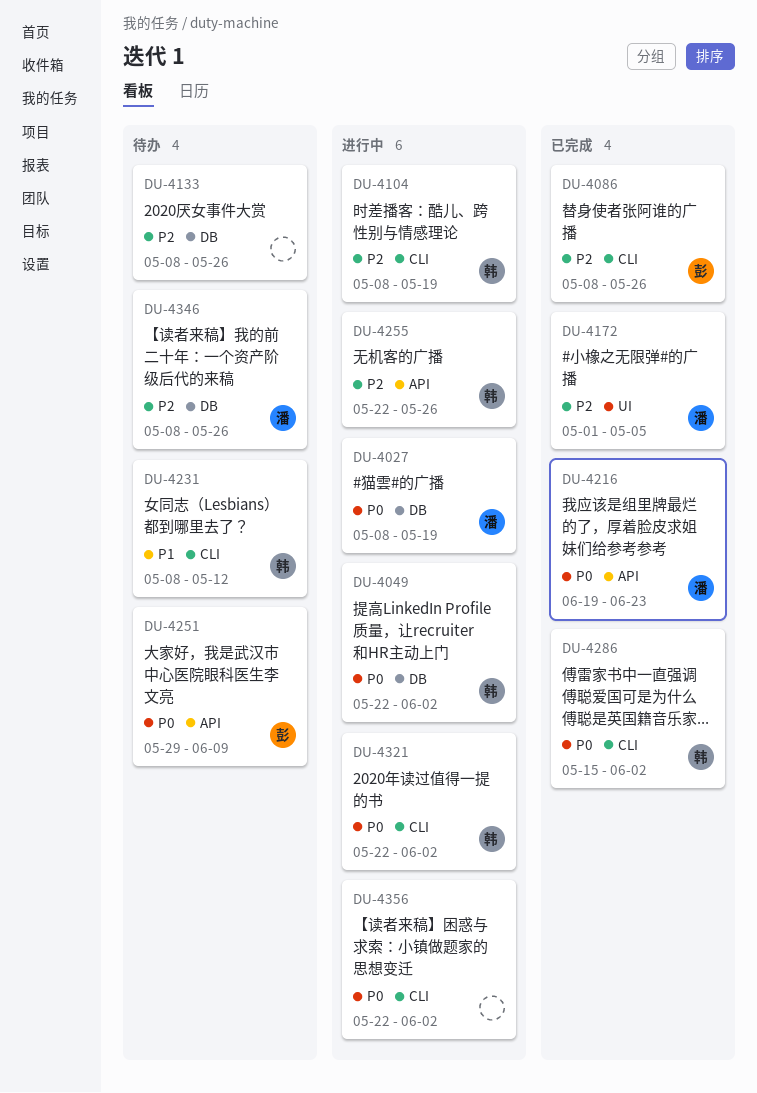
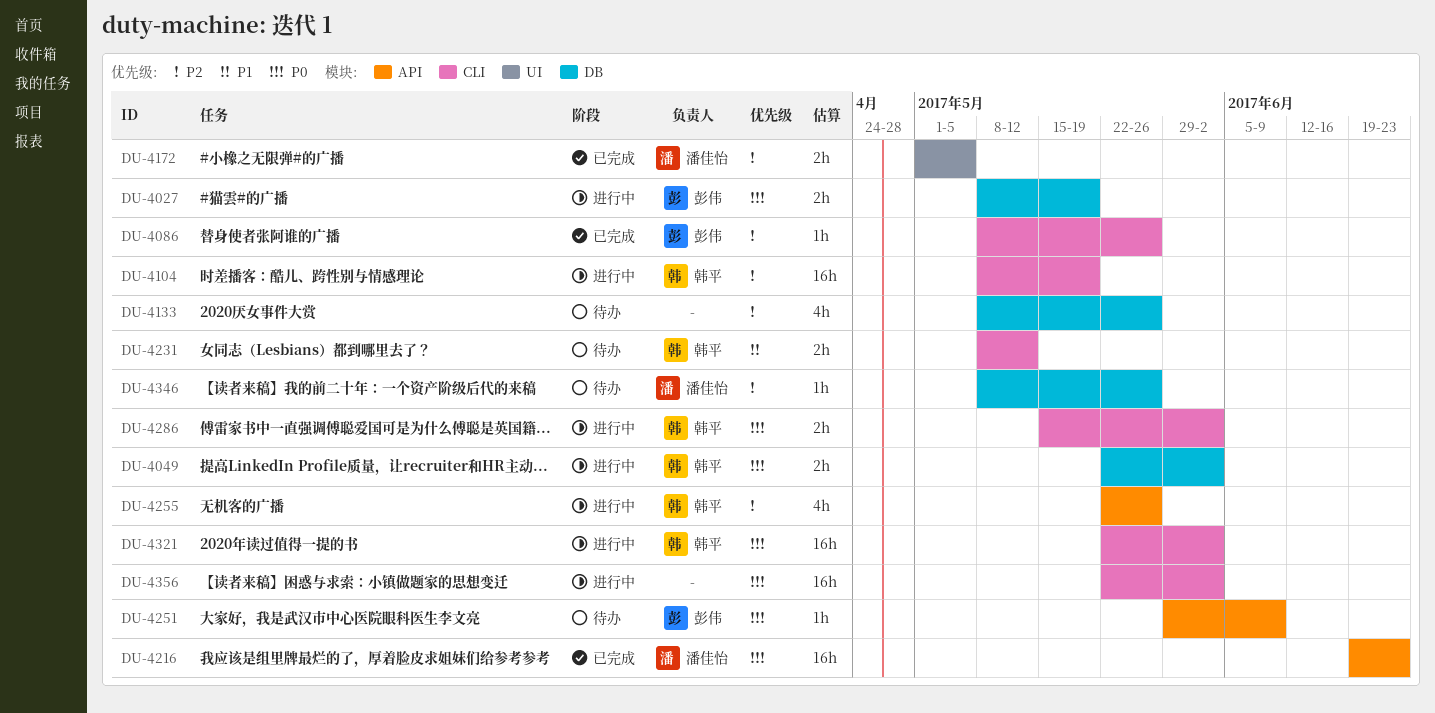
DU-4027, owner: 潘佳怡 -> 彭伟
DU-4286, status: 已完成 -> 进行中

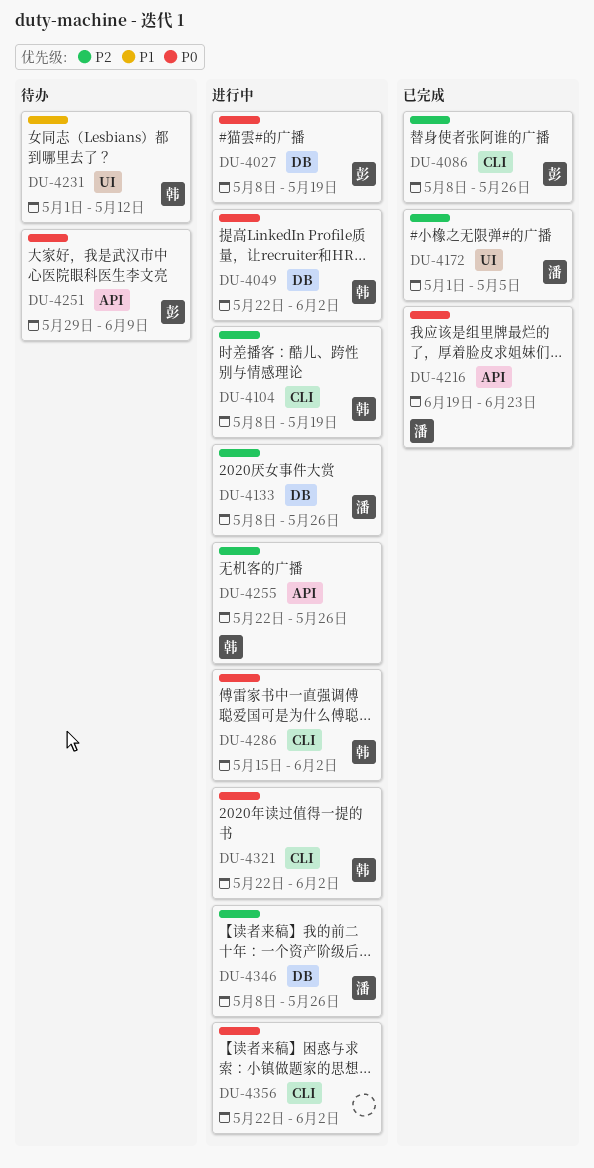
DU-4133, status: 待办 -> 进行中
DU-4133, owner: none -> 潘佳怡
DU-4231, label: CLI -> UI
DU-4231, start: May 8 -> May 1
DU-4346, status: 待办 -> 进行中

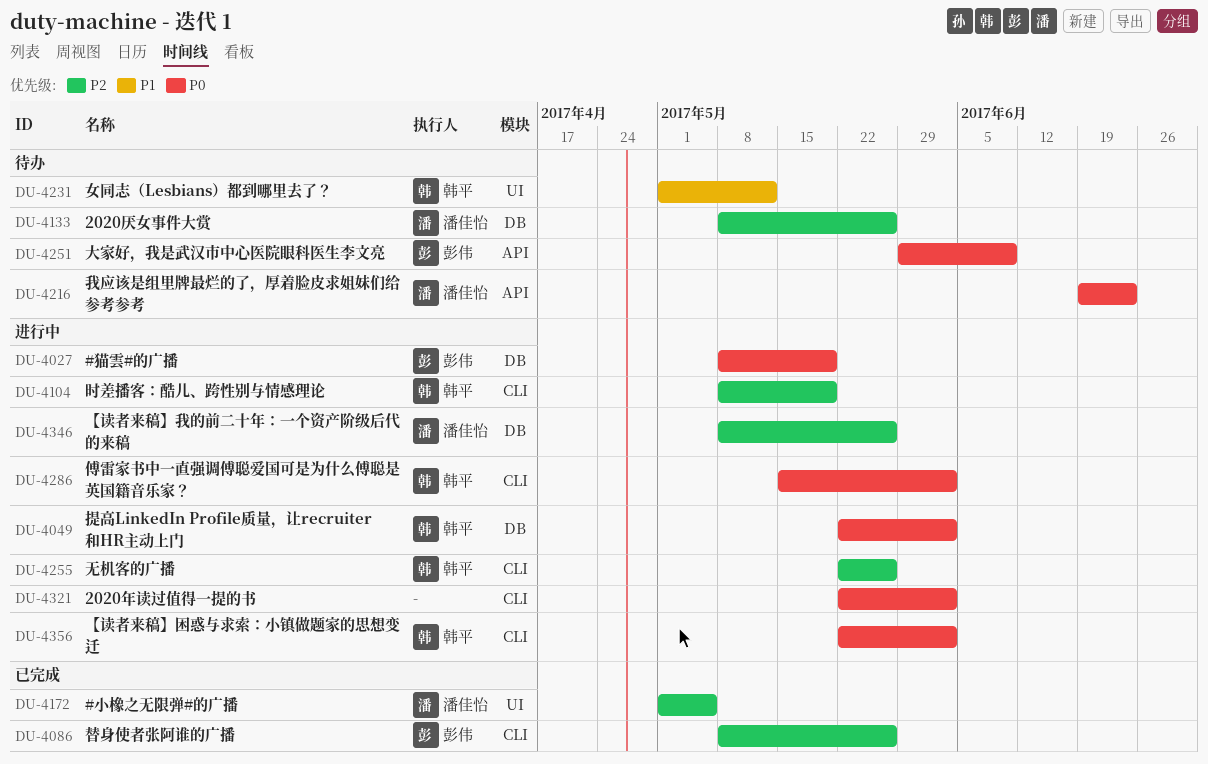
DU-4133, status: 进行中 -> 待办
DU-4216, status: 已完成 -> 待办
DU-4255, label: API -> CLI
DU-4321, owner: 韩平 -> none
DU-4356, owner: none -> 韩平

